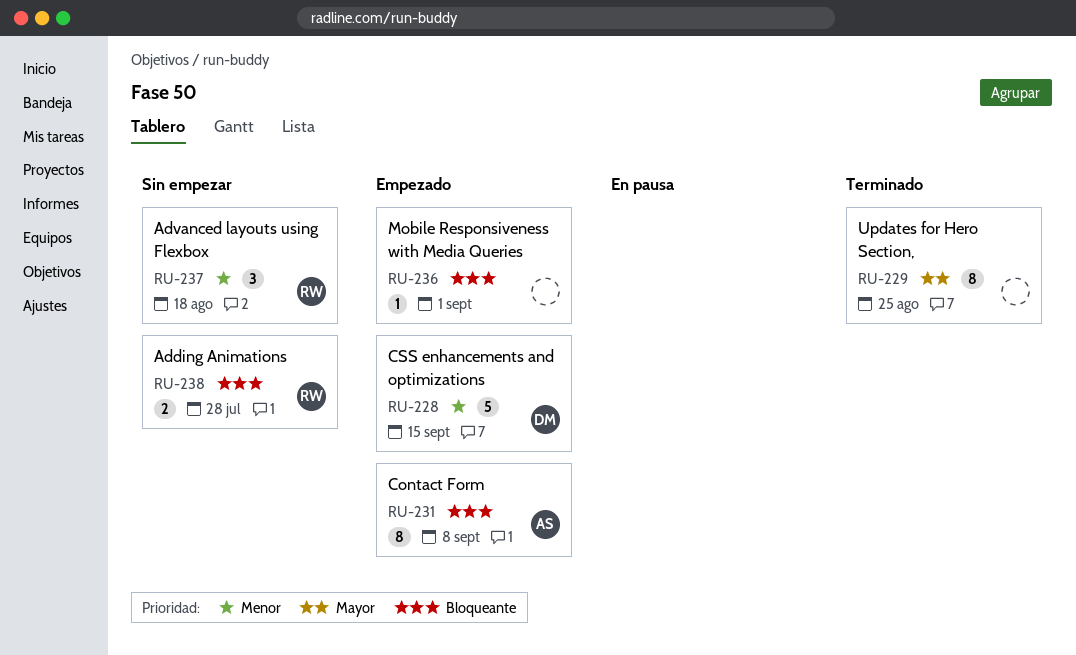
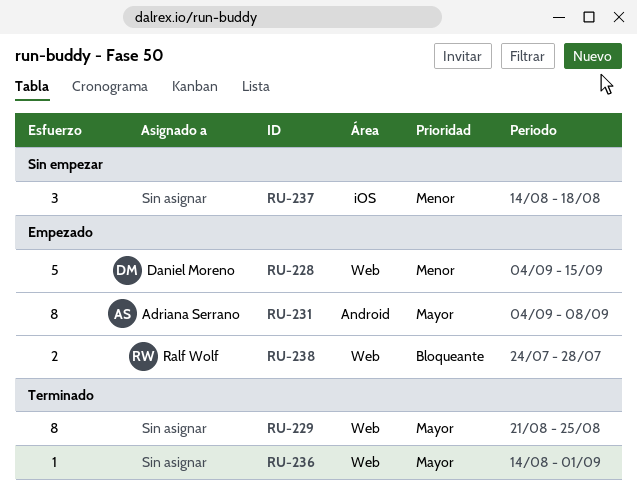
RU-231, priority: Bloqueante -> Mayor
RU-236, status: Empezado -> Terminado
RU-236, priority: Bloqueante -> Mayor
RU-237, owner: Ralf Wolf -> none
RU-238, status: Sin empezar -> Empezado

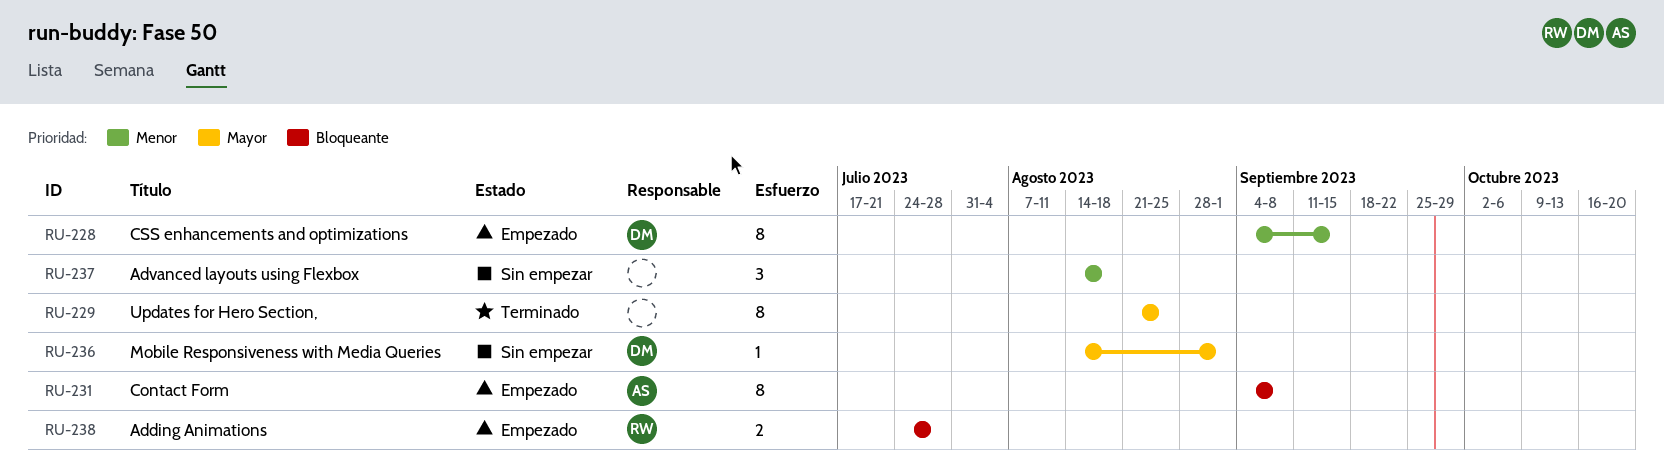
RU-228, estimate: 5 -> 8
RU-231, priority: Mayor -> Bloqueante
RU-236, status: Terminado -> Sin empezar
RU-236, owner: none -> Daniel Moreno

